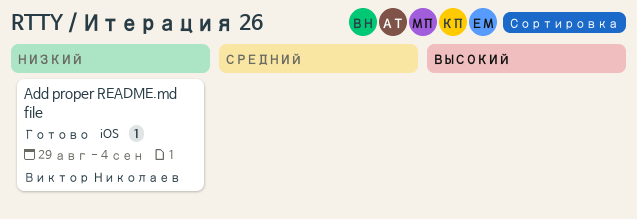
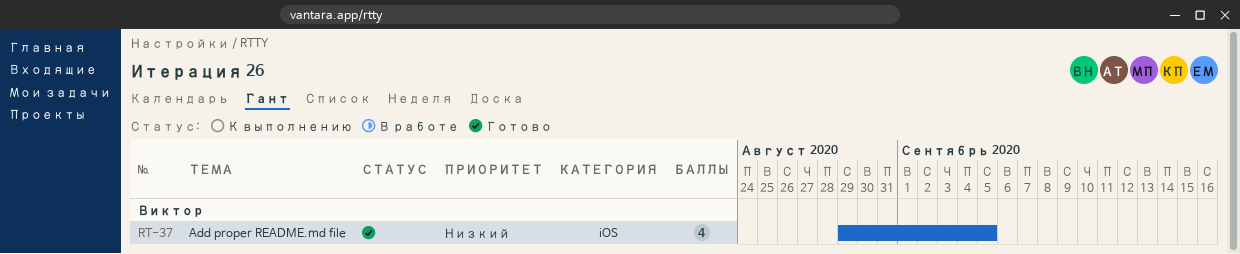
Add proper README.md file, estimate: 1 -> 4
Add proper README.md file, due: Sep 4 -> Sep 5

